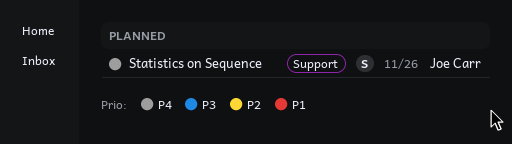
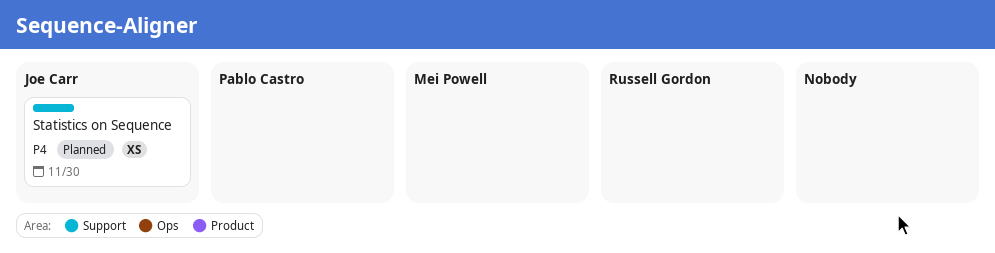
Statistics on Sequence, estimate: S -> XS
Statistics on Sequence, due: Nov 26 -> Nov 30

